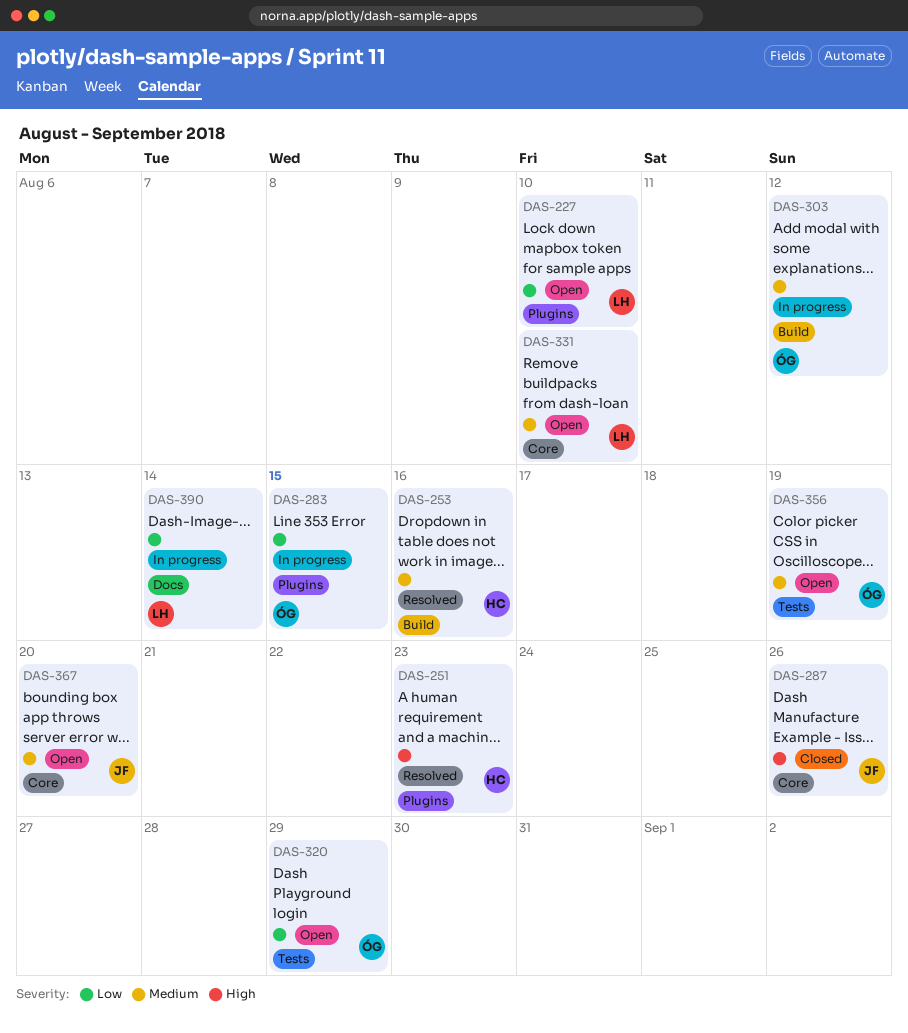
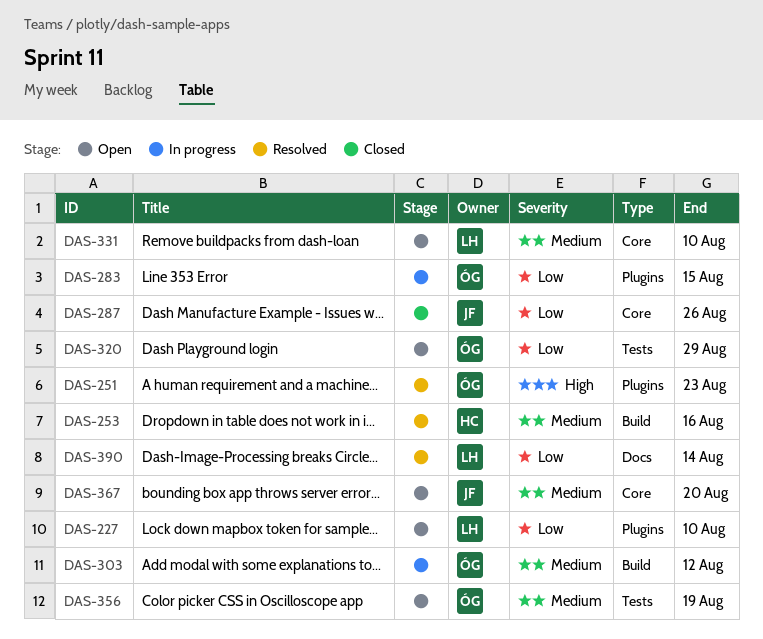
DAS-251, owner: HC -> ÓG
DAS-287, priority: High -> Low
DAS-390, status: In progress -> Resolved

